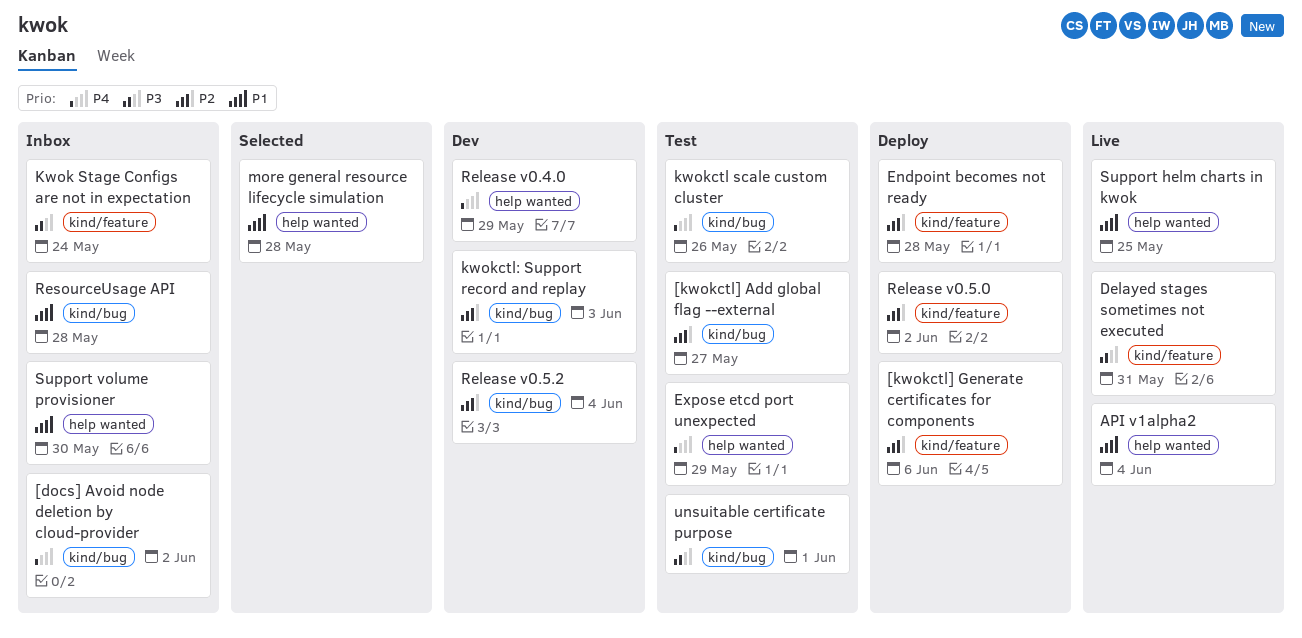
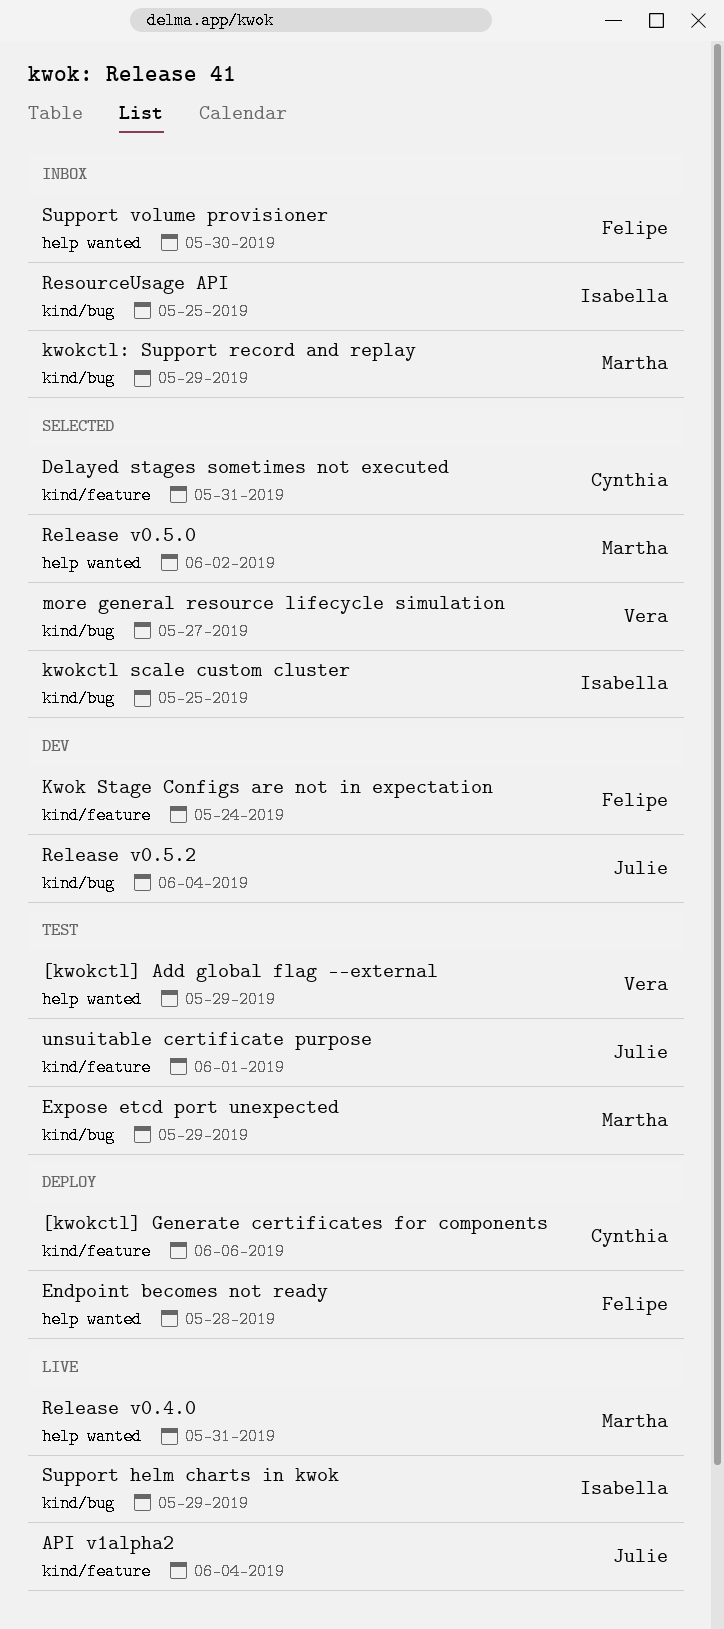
[docs] Avoid node deletion by cloud-provider: present -> none
[kwokctl] Add global flag --external, label: kind/bug -> help wanted
[kwokctl] Add global flag --external, due: May 27 -> May 29
API v1alpha2, label: help wanted -> kind/feature
Delayed stages sometimes not executed, status: Live -> Selected
Endpoint becomes not ready, label: kind/feature -> help wanted
Expose etcd port unexpected, label: help wanted -> kind/bug
Kwok Stage Configs are not in expectation, status: Inbox -> Dev
kwokctl scale custom cluster, status: Test -> Selected
kwokctl scale custom cluster, due: May 26 -> May 25
kwokctl: Support record and replay, status: Dev -> Inbox
kwokctl: Support record and replay, due: Jun 3 -> May 29
more general resource lifecycle simulation, label: help wanted -> kind/bug
more general resource lifecycle simulation, due: May 28 -> May 27
Release v0.4.0, status: Dev -> Live
Release v0.4.0, due: May 29 -> May 31
Release v0.5.0, status: Deploy -> Selected
Release v0.5.0, label: kind/feature -> help wanted
ResourceUsage API, due: May 28 -> May 25
Support helm charts in kwok, label: help wanted -> kind/bug
Support helm charts in kwok, due: May 25 -> May 29
unsuitable certificate purpose, label: kind/bug -> kind/feature

